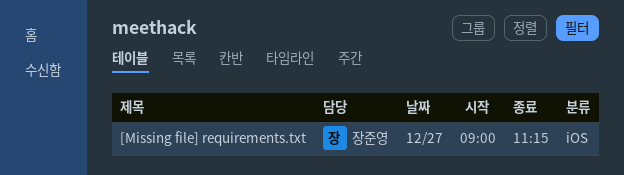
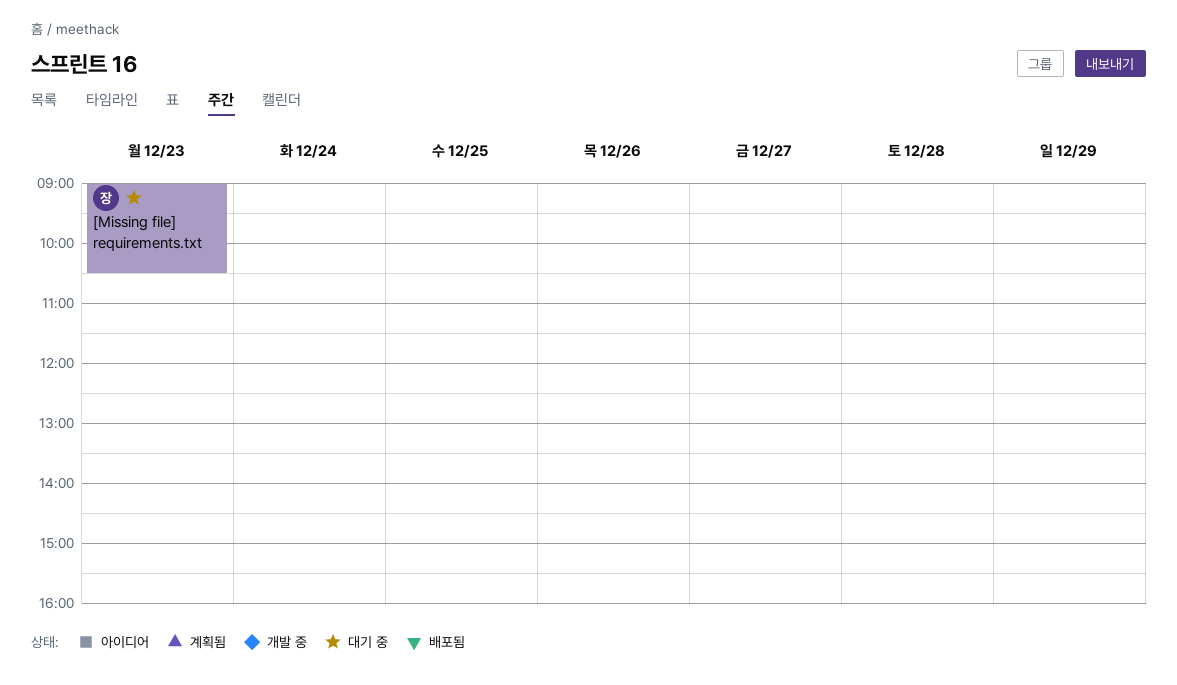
[Missing file] requirements.txt, day: Dec 27 -> Dec 23
[Missing file] requirements.txt, ends: 11:15 -> 10:30

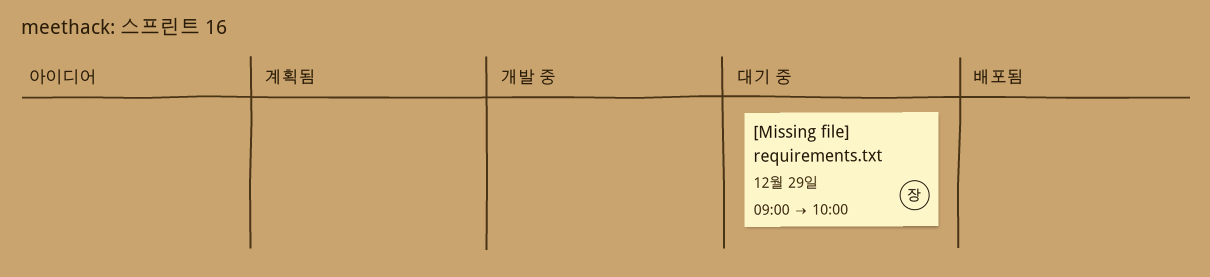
[Missing file] requirements.txt, day: Dec 23 -> Dec 29
[Missing file] requirements.txt, ends: 10:30 -> 10:00

